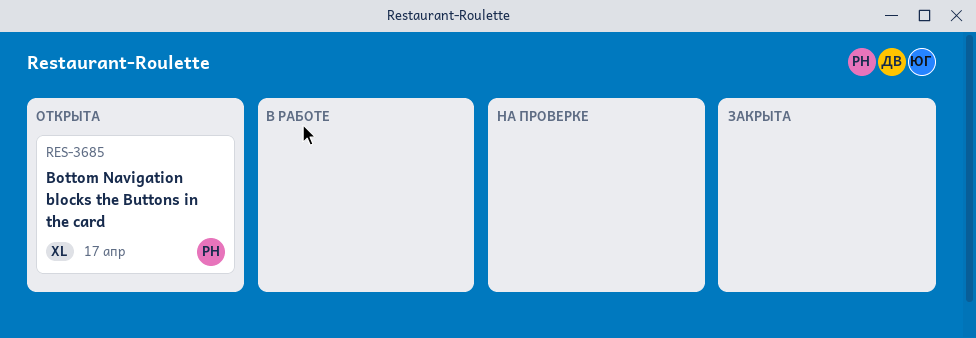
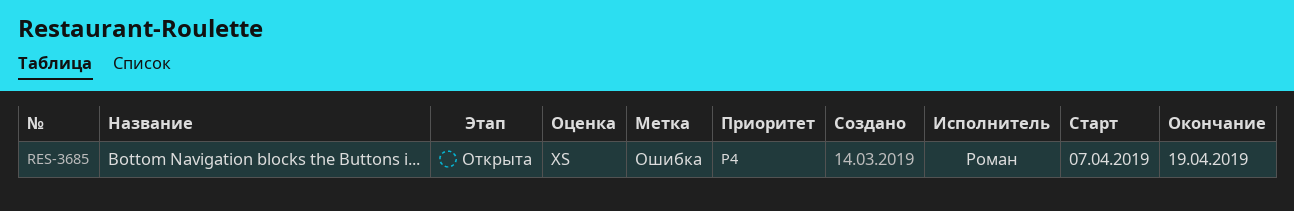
RES-3685, estimate: XL -> XS
RES-3685, due: Apr 17 -> Apr 19

